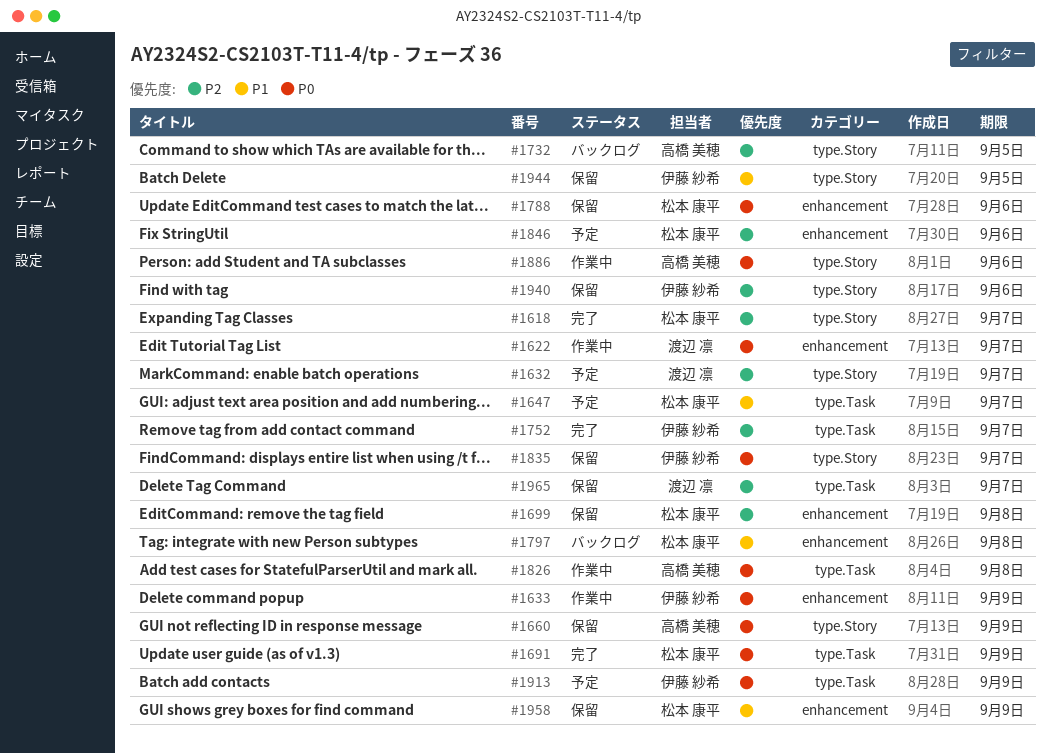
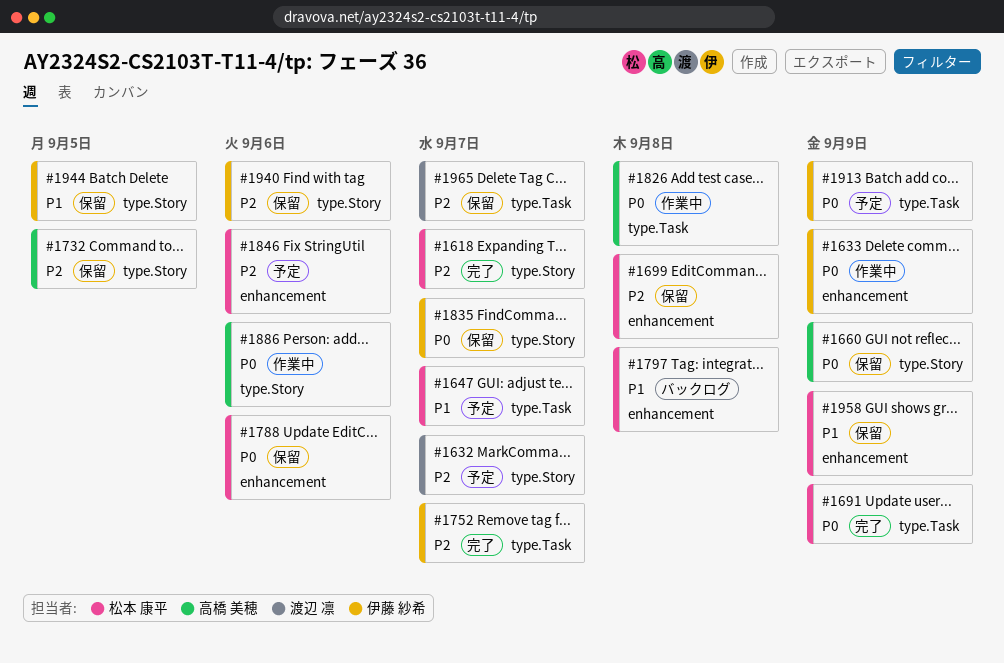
#1622: present -> none
#1732, status: バックログ -> 保留

